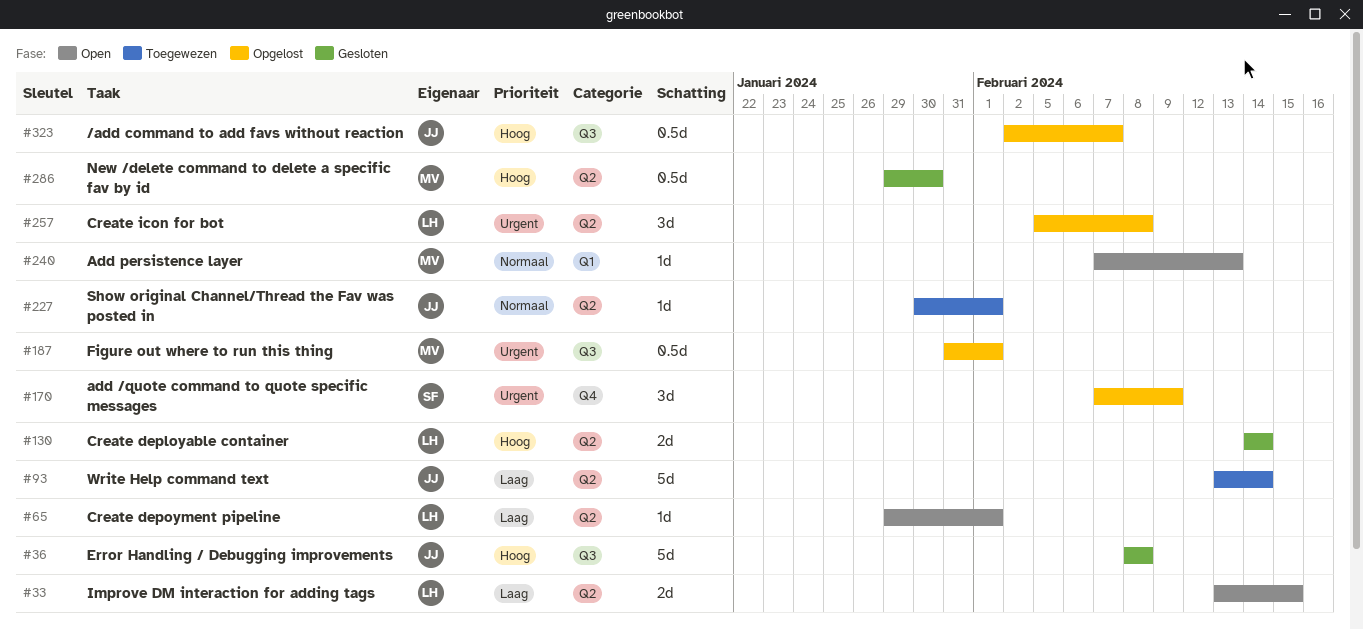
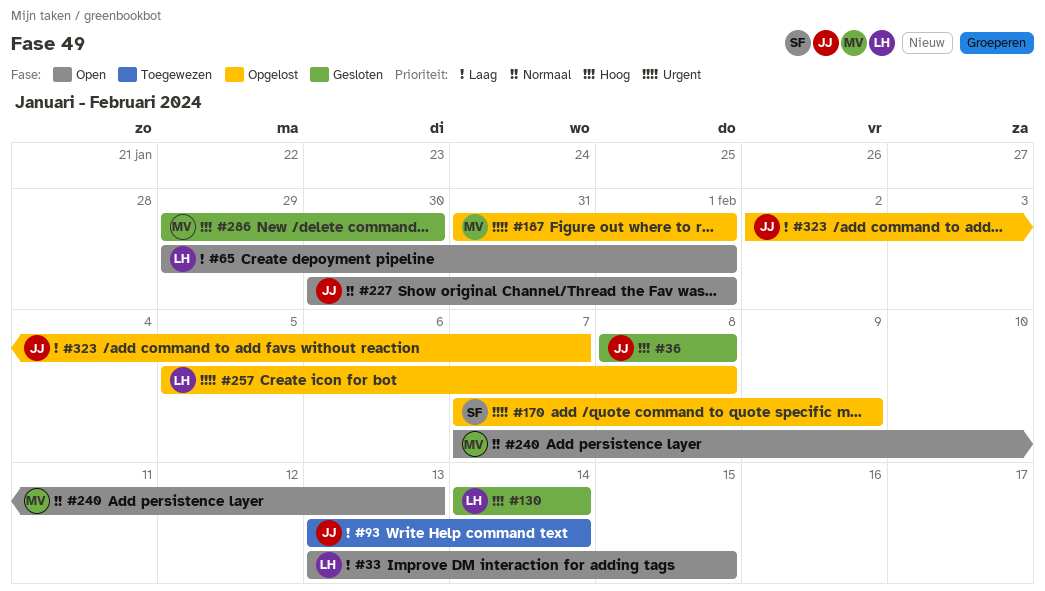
#227, status: Toegewezen -> Open
#323, priority: Hoog -> Laag

